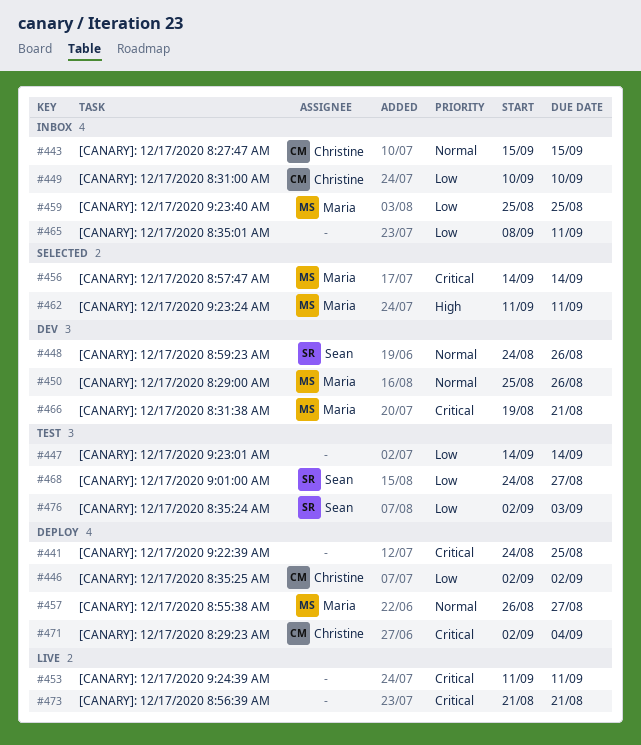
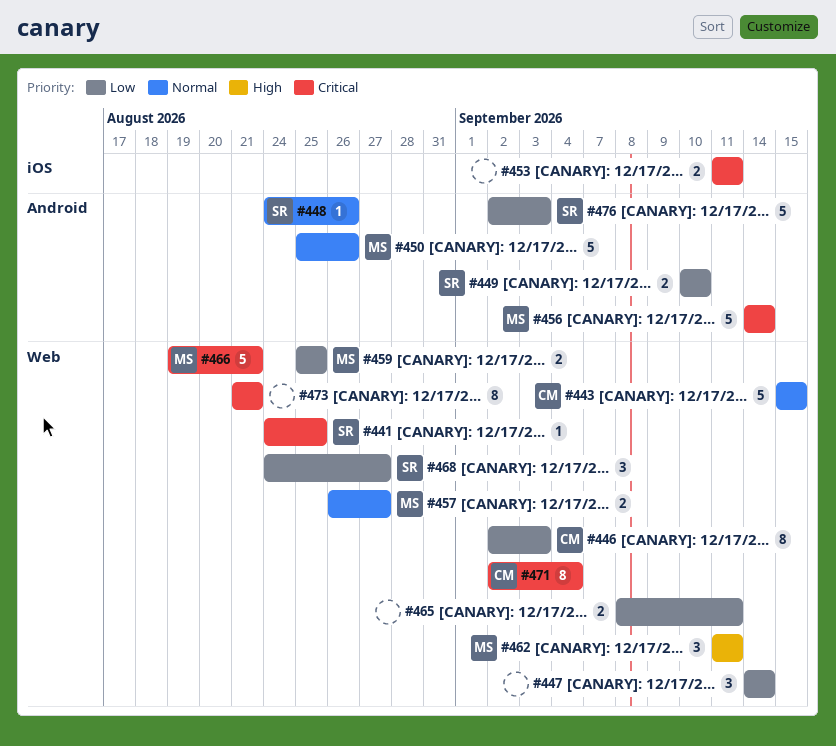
#441, owner: none -> Sean
#446, due: Sep 2 -> Sep 3
#449, owner: Christine -> Sean

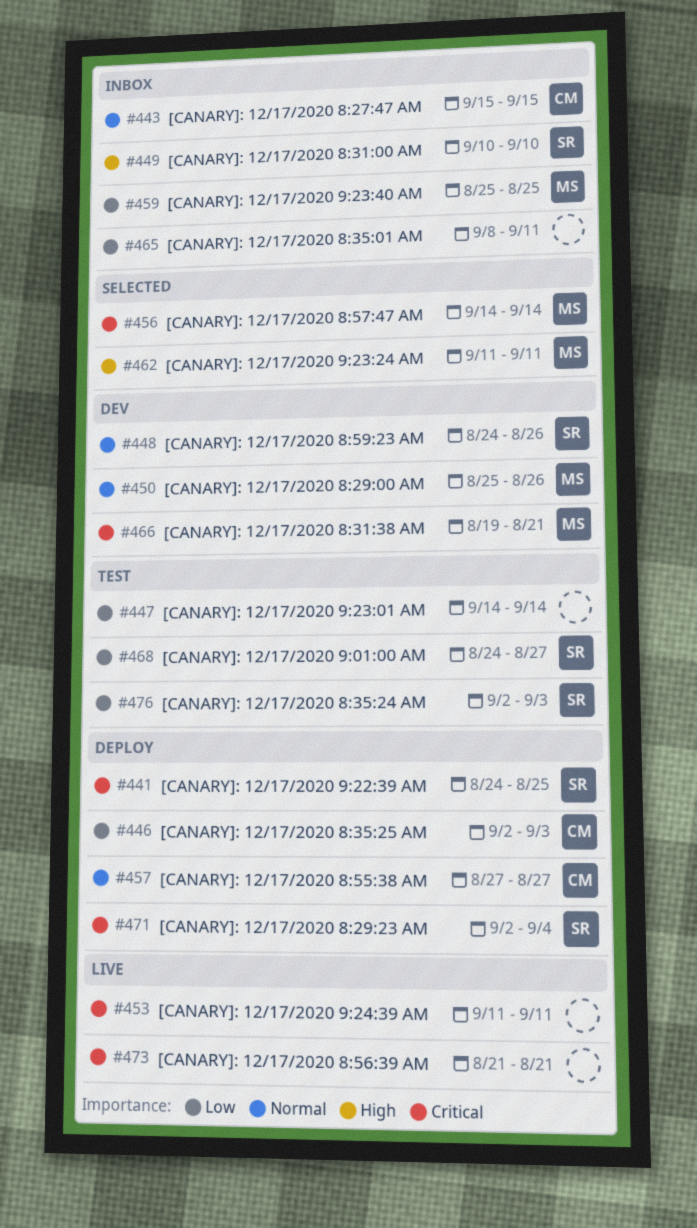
#449, priority: Low -> High
#457, owner: MS -> CM
#457, start: Aug 26 -> Aug 27
#471, owner: CM -> SR

